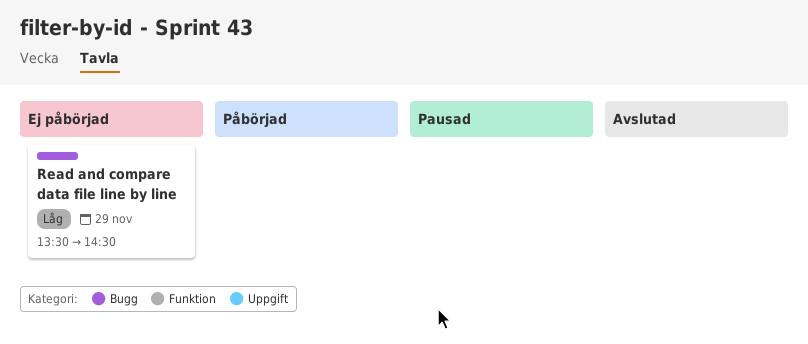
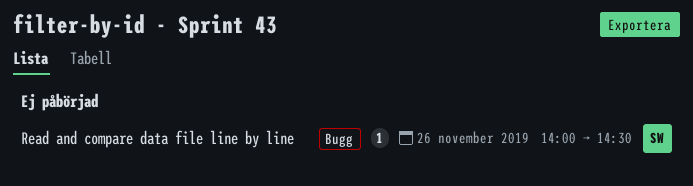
Read and compare data file line by line, day: Nov 29 -> Nov 26
Read and compare data file line by line, begins: 13:30 -> 14:00

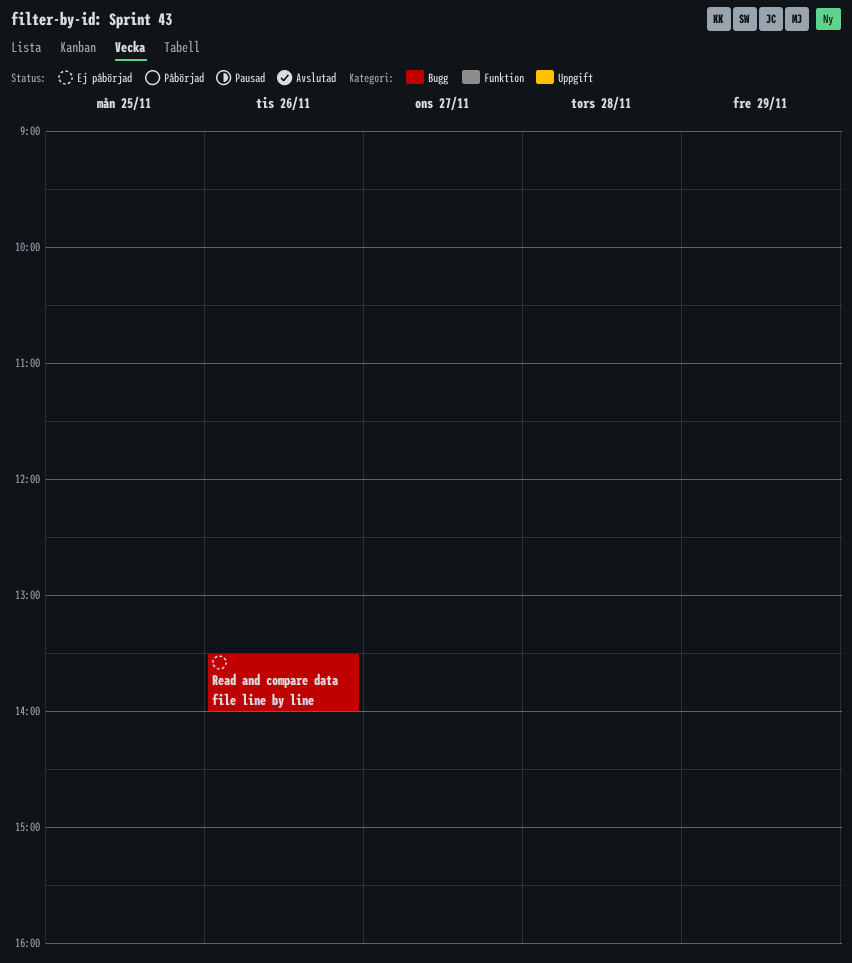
Read and compare data file line by line, begins: 14:00 -> 13:30
Read and compare data file line by line, ends: 14:30 -> 14:00

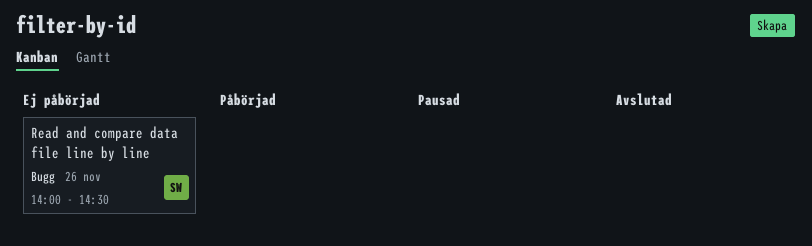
Read and compare data file line by line, begins: 13:30 -> 14:00
Read and compare data file line by line, ends: 14:00 -> 14:30

